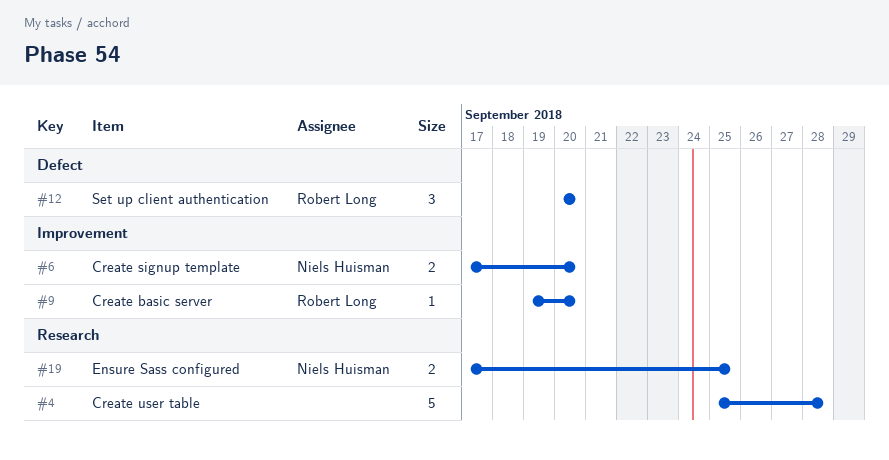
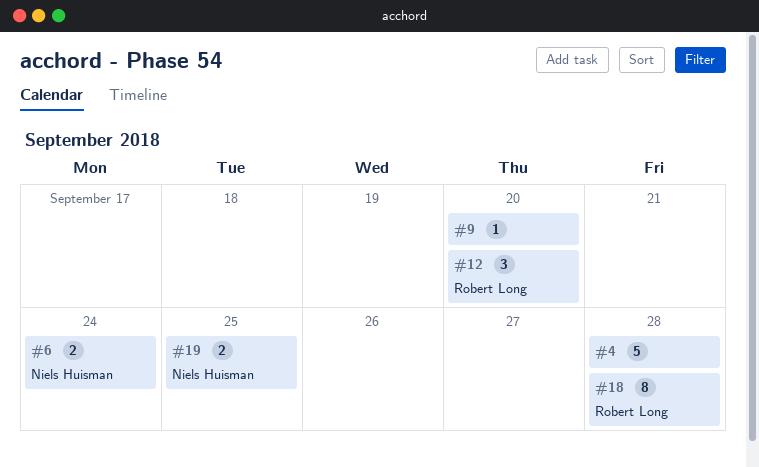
#6, due: Sep 20 -> Sep 24
#9, owner: Robert Long -> none
#18: none -> present

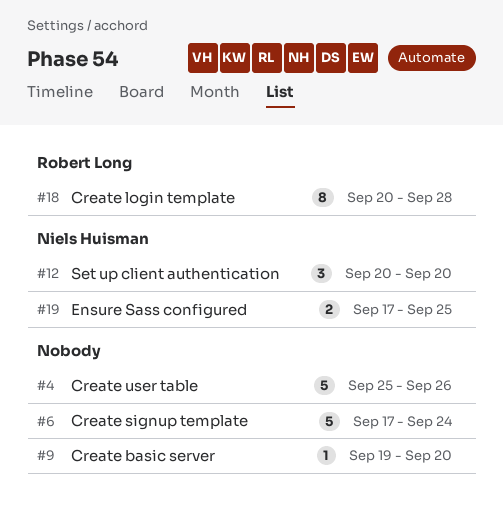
#4, due: Sep 28 -> Sep 26
#6, owner: Niels Huisman -> none
#6, estimate: 2 -> 5
#12, owner: Robert Long -> Niels Huisman

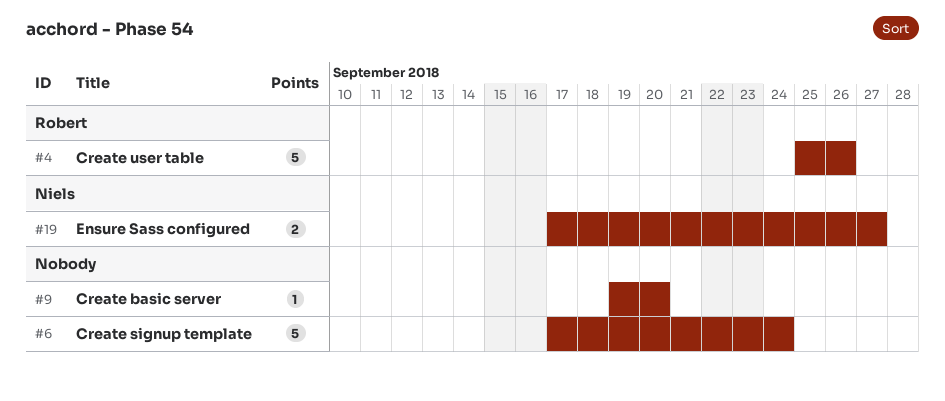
#4, owner: none -> Robert Long
#12: present -> none
#18: present -> none
#19, due: Sep 25 -> Sep 27

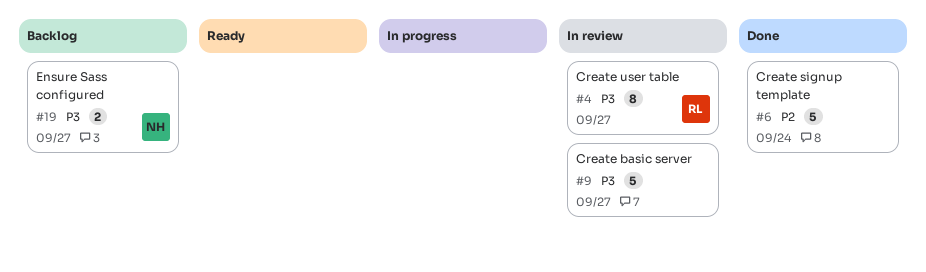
#4, estimate: 5 -> 8
#4, due: Sep 26 -> Sep 27
#9, estimate: 1 -> 5
#9, due: Sep 20 -> Sep 27

